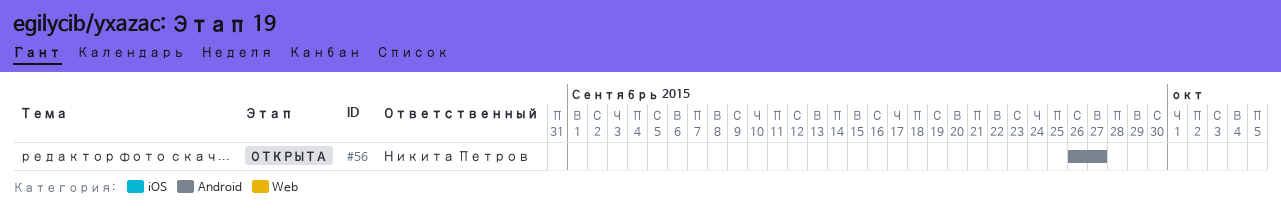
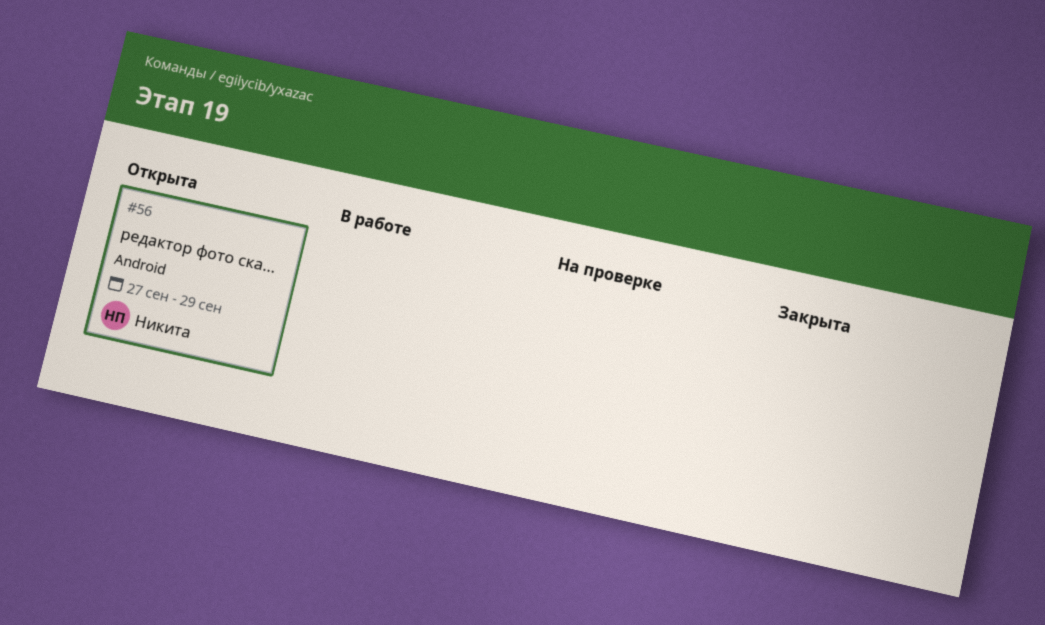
#56, start: Sep 26 -> Sep 27
#56, due: Sep 27 -> Sep 29

